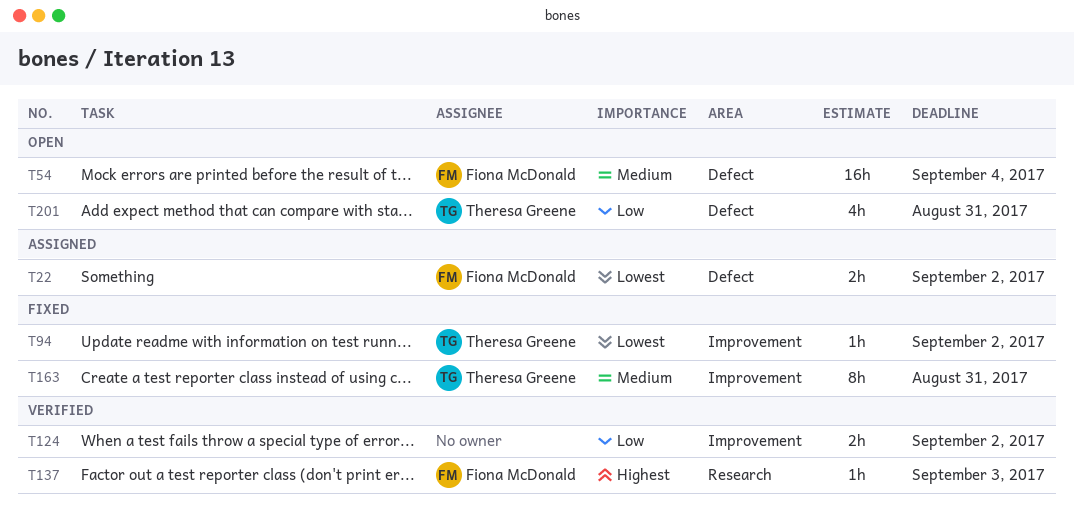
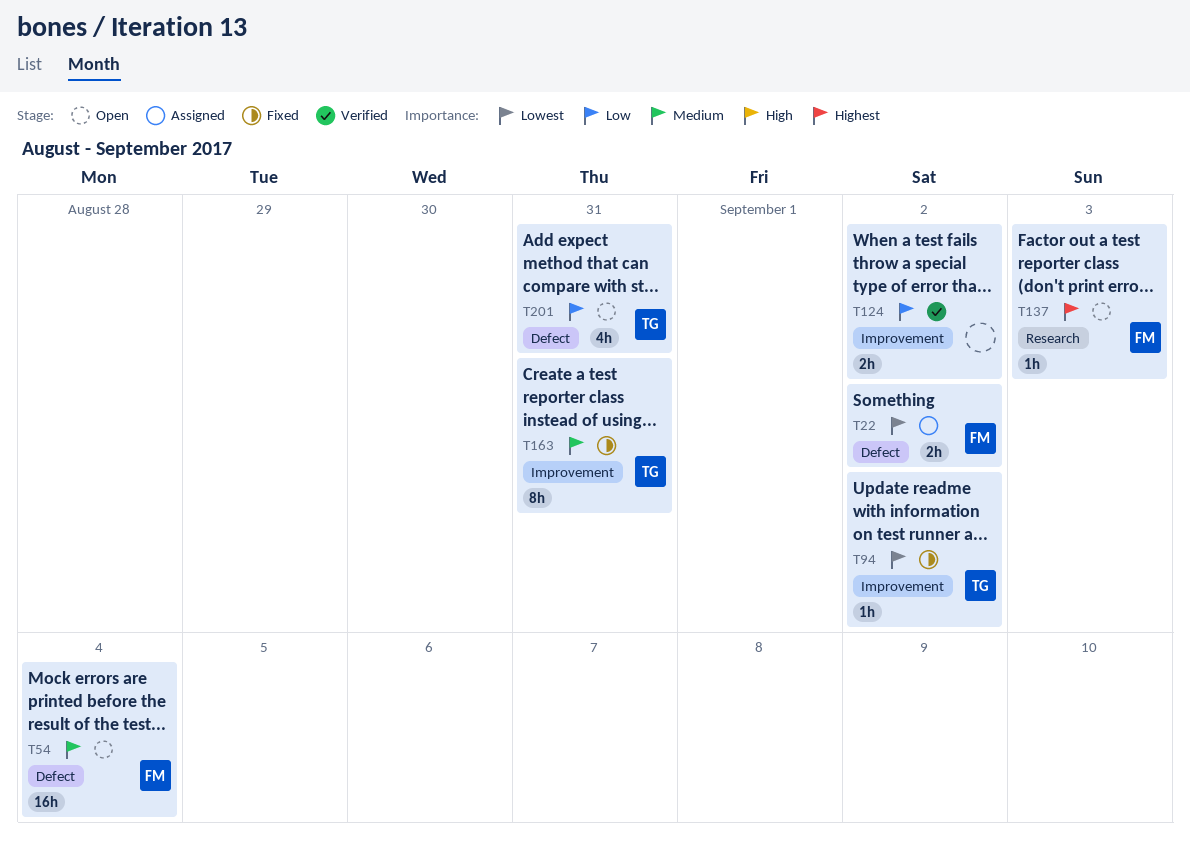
T137, status: Verified -> Open

